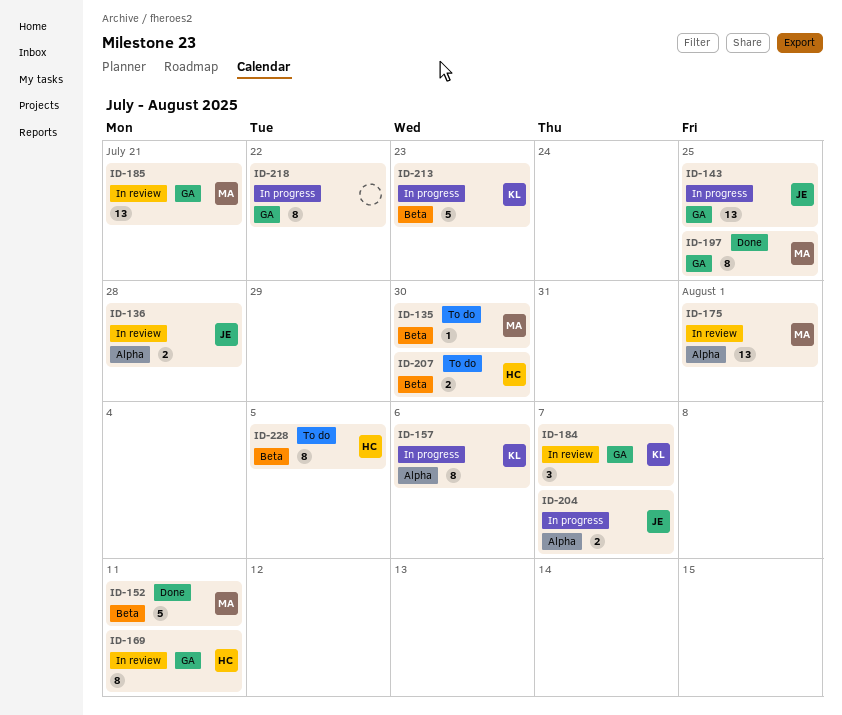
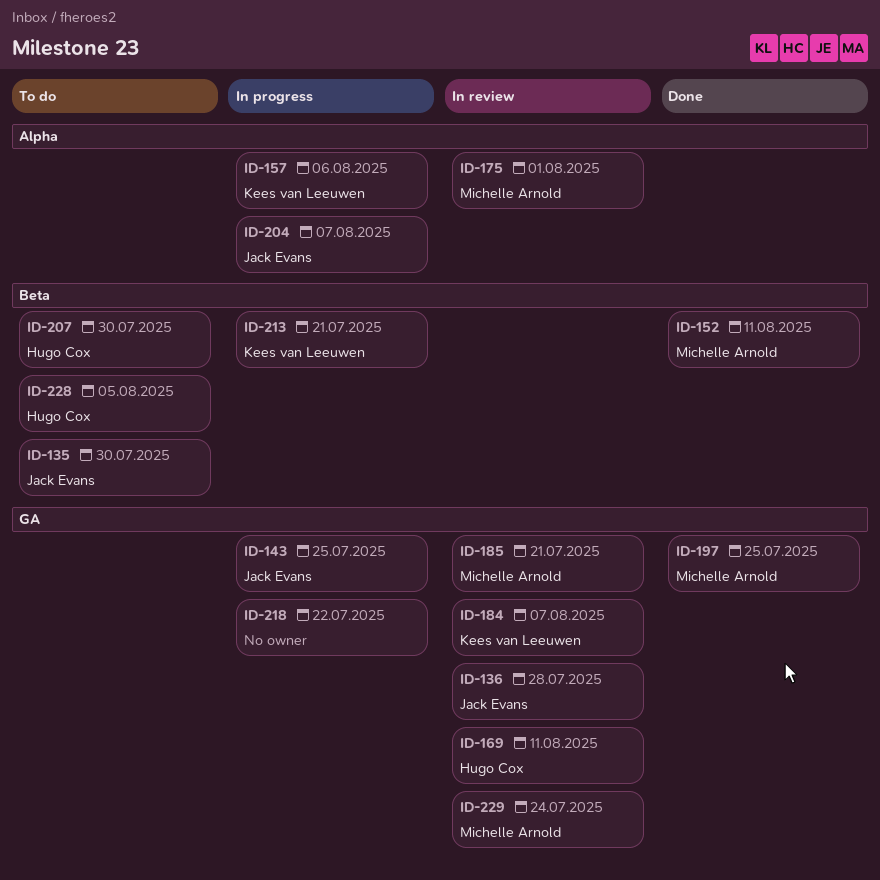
ID-135, owner: Michelle Arnold -> Jack Evans
ID-136, label: Alpha -> GA
ID-213, due: Jul 23 -> Jul 21
ID-229: none -> present

